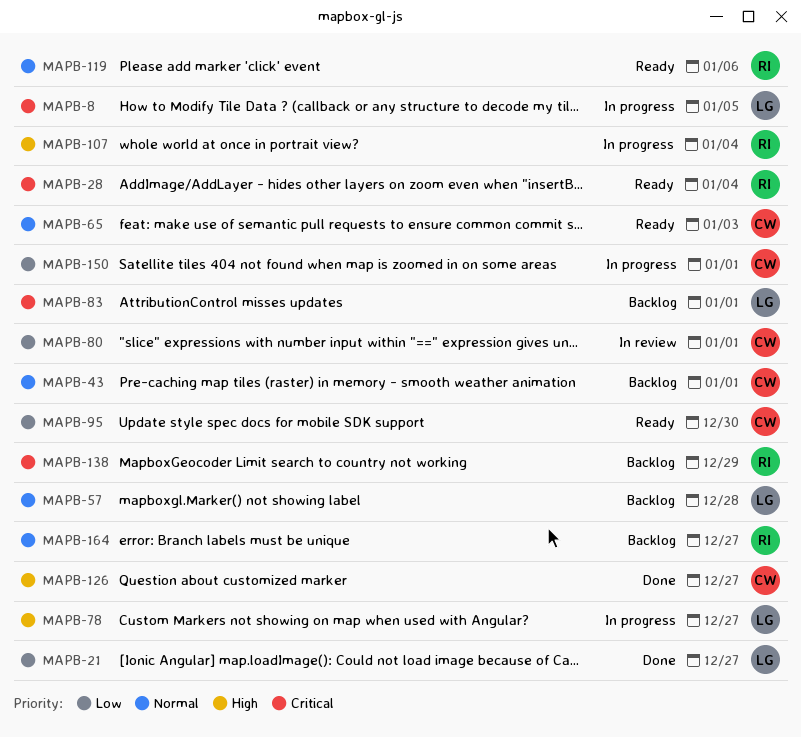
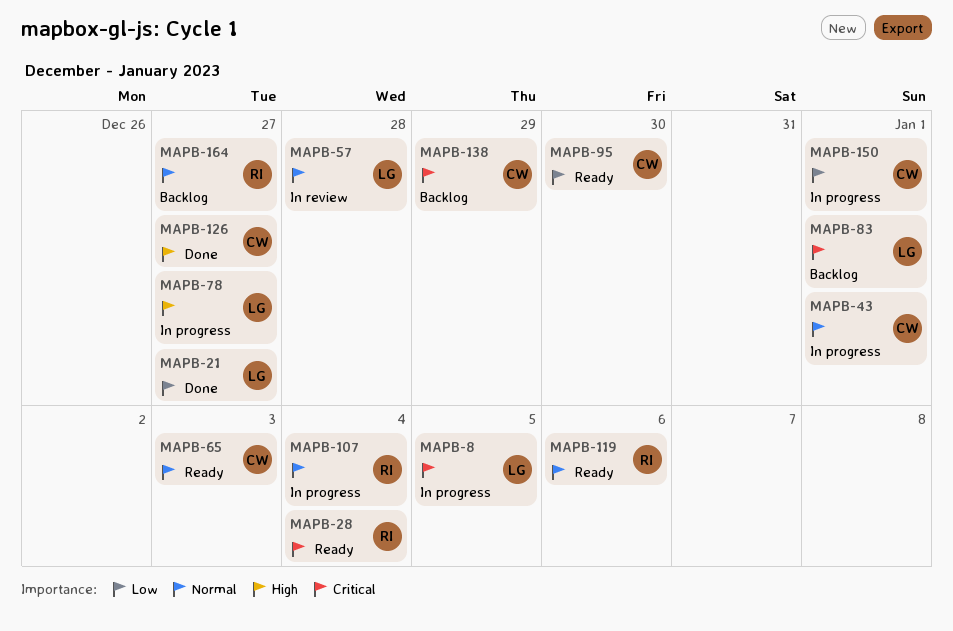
MAPB-43, status: Backlog -> In progress
MAPB-57, status: Backlog -> In review
MAPB-80: present -> none
MAPB-107, priority: High -> Normal
MAPB-138, owner: RI -> CW

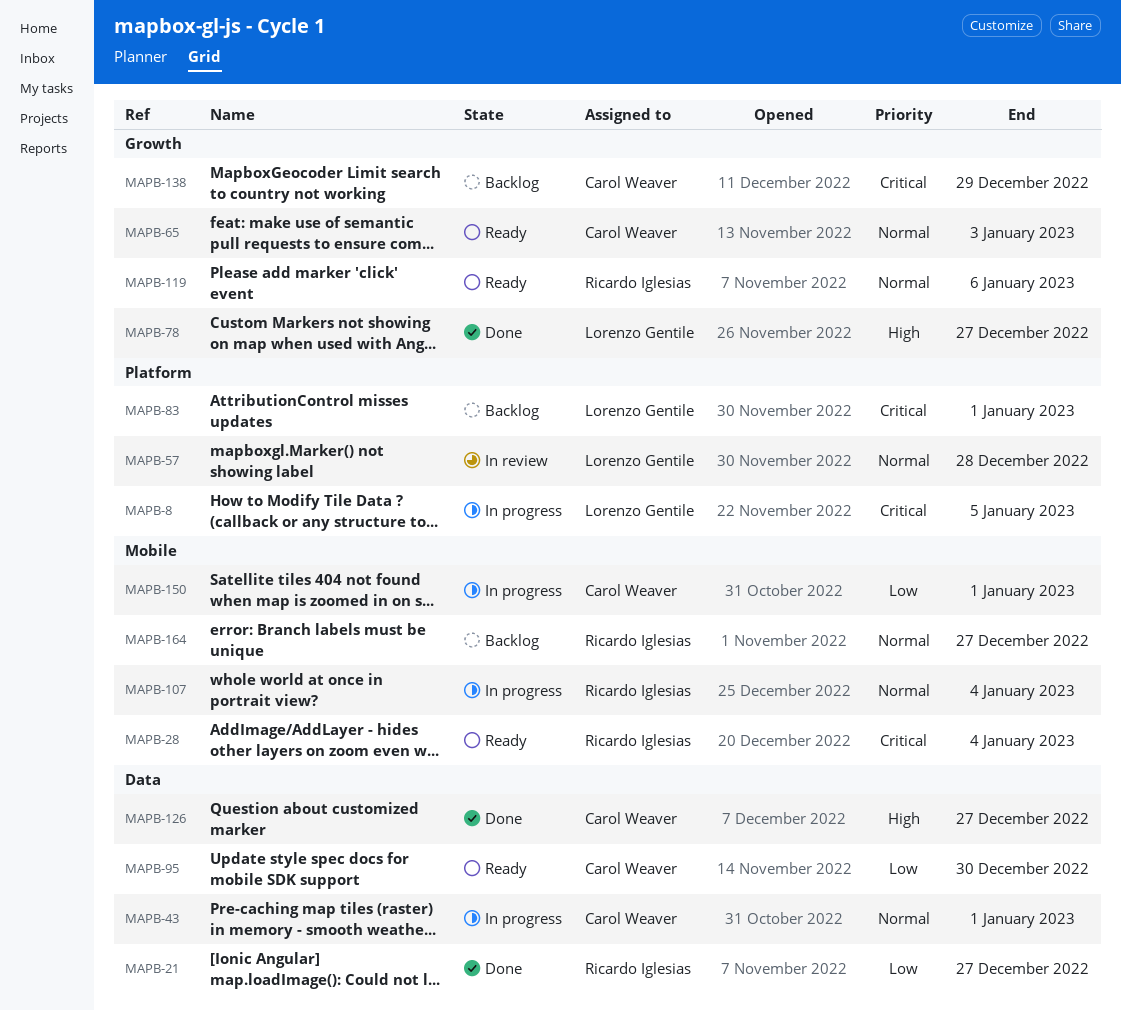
MAPB-21, owner: Lorenzo Gentile -> Ricardo Iglesias
MAPB-78, status: In progress -> Done

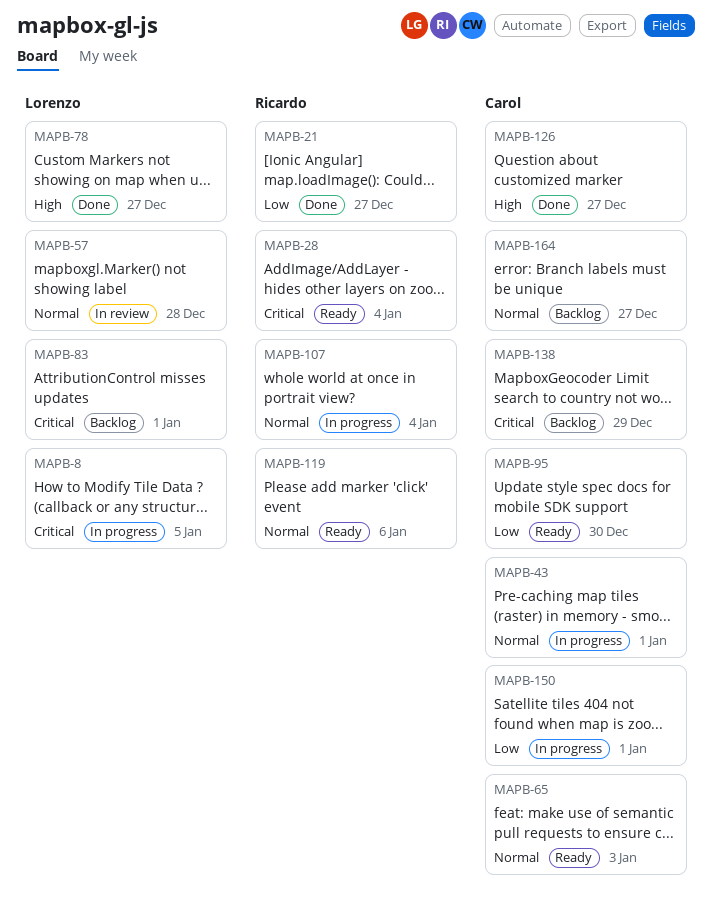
MAPB-164, owner: Ricardo Iglesias -> Carol Weaver

